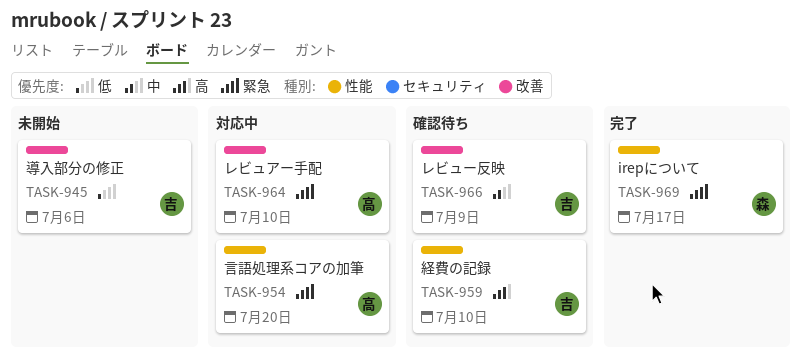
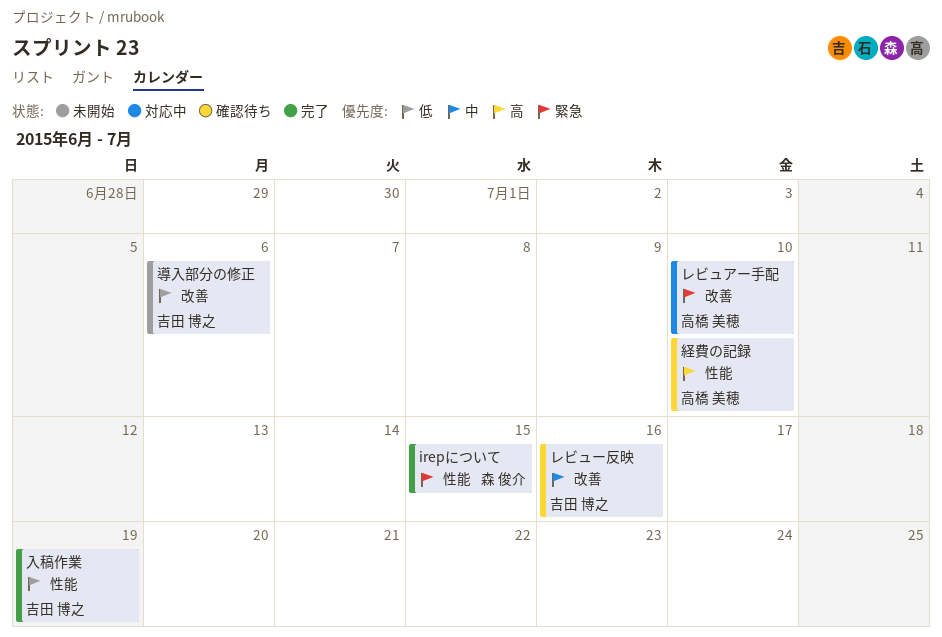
irepについて, due: Jul 17 -> Jul 15
レビュー反映, due: Jul 9 -> Jul 16
入稿作業: none -> present
経費の記録, owner: 吉田 博之 -> 高橋 美穂
言語処理系コアの加筆: present -> none

